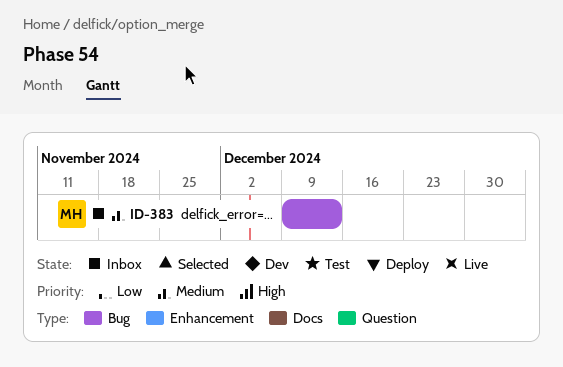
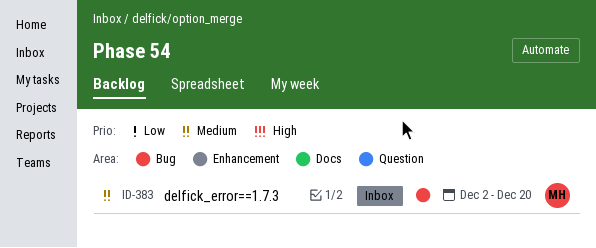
ID-383, start: Dec 9 -> Dec 2
ID-383, due: Dec 13 -> Dec 20

